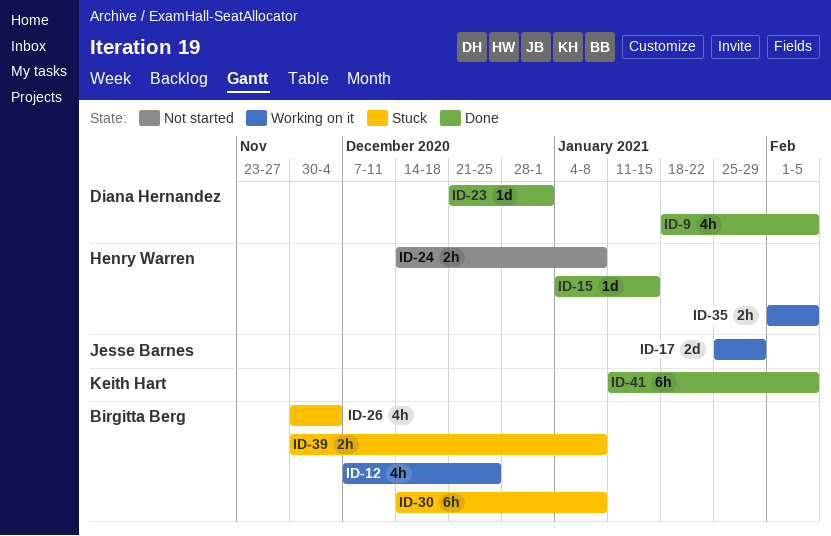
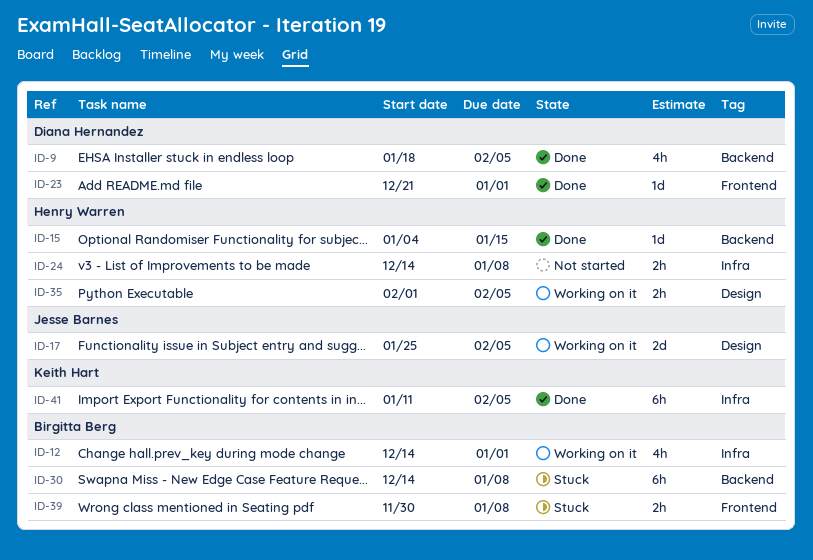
ID-12, start: Dec 7 -> Dec 14
ID-12, due: Dec 25 -> Jan 1
ID-17, due: Jan 29 -> Feb 5
ID-26: present -> none

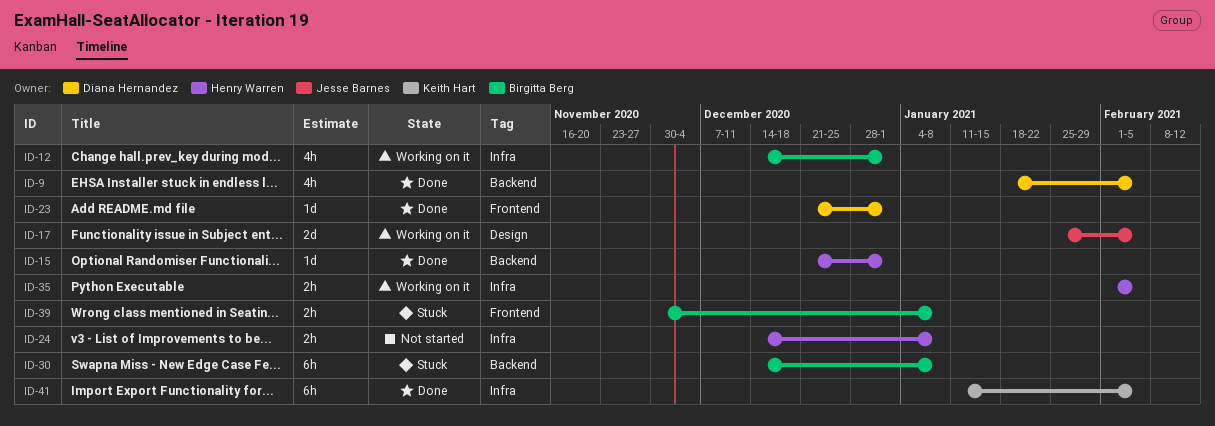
ID-15, start: Jan 4 -> Dec 21
ID-15, due: Jan 15 -> Jan 1
ID-35, label: Design -> Infra

